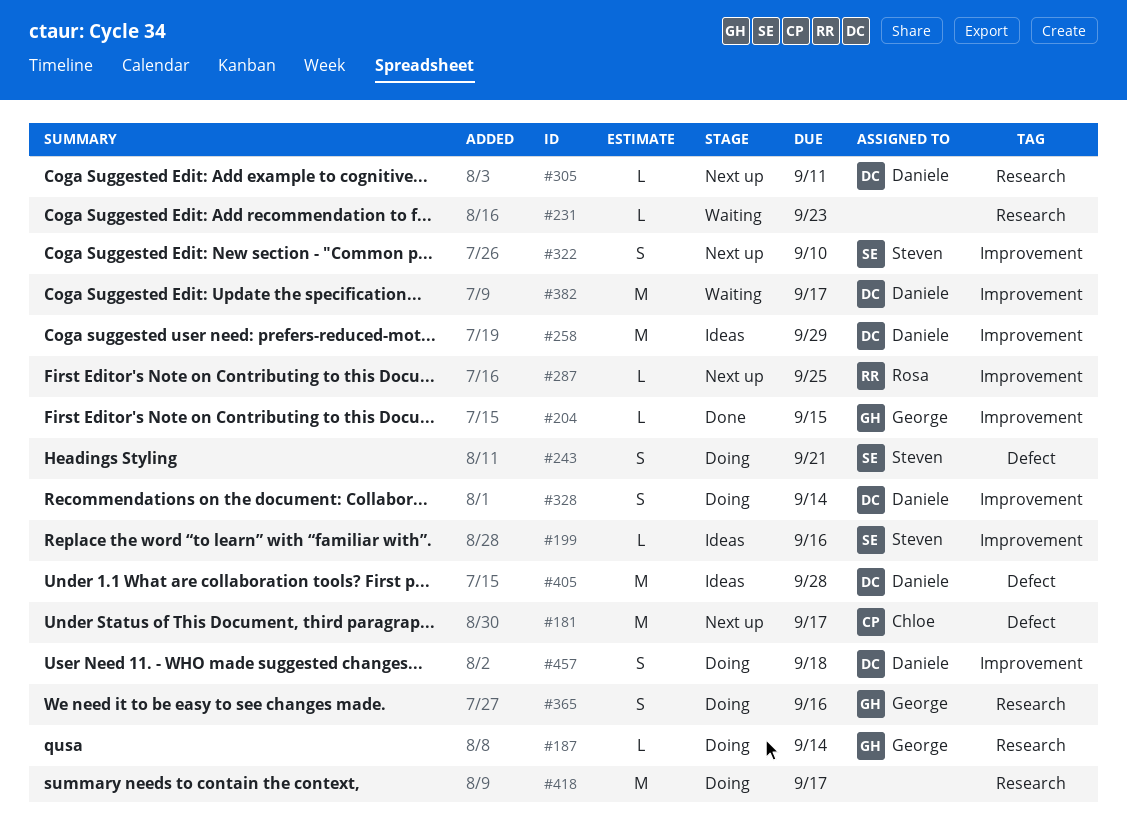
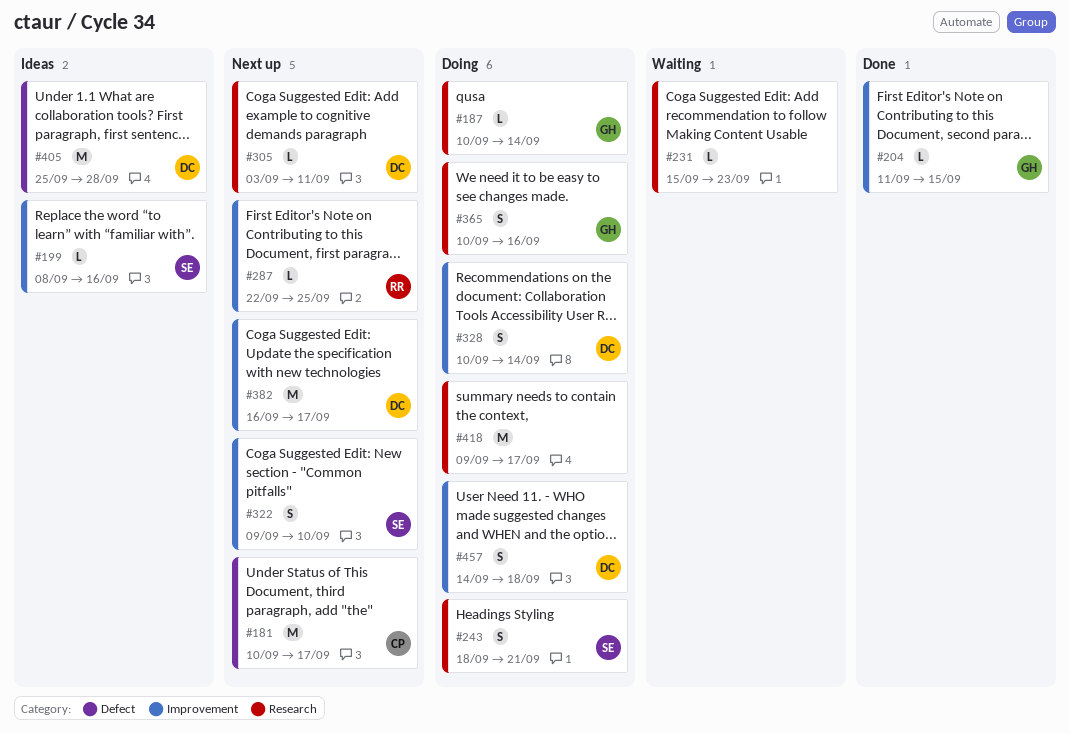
#243, label: Defect -> Research
#258: present -> none
#382, status: Waiting -> Next up

